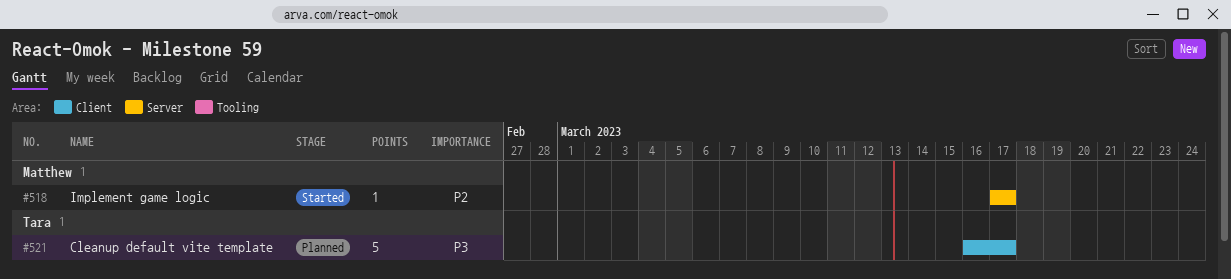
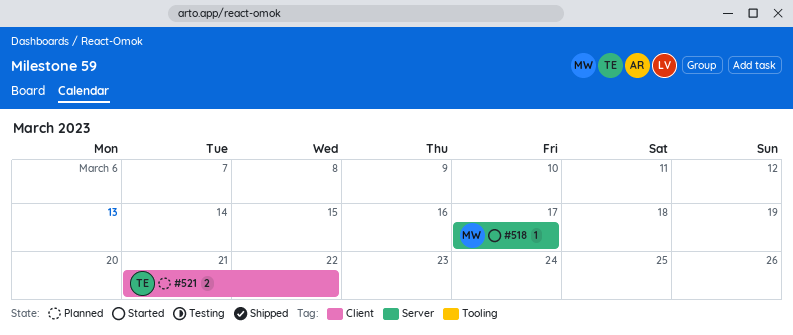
#521, estimate: 5 -> 2
#521, start: Mar 16 -> Mar 21
#521, due: Mar 17 -> Mar 22

